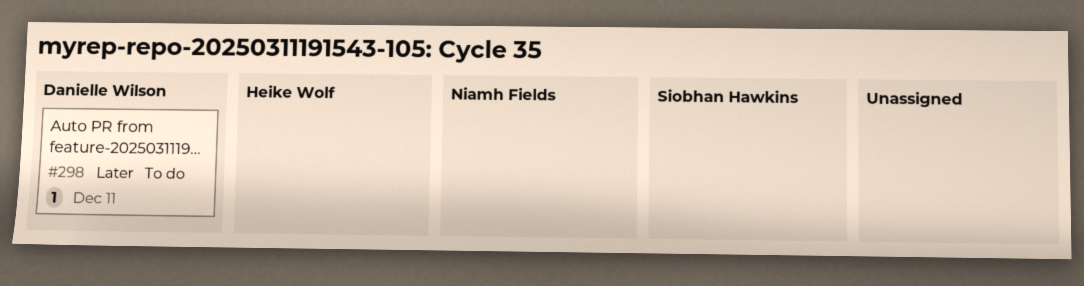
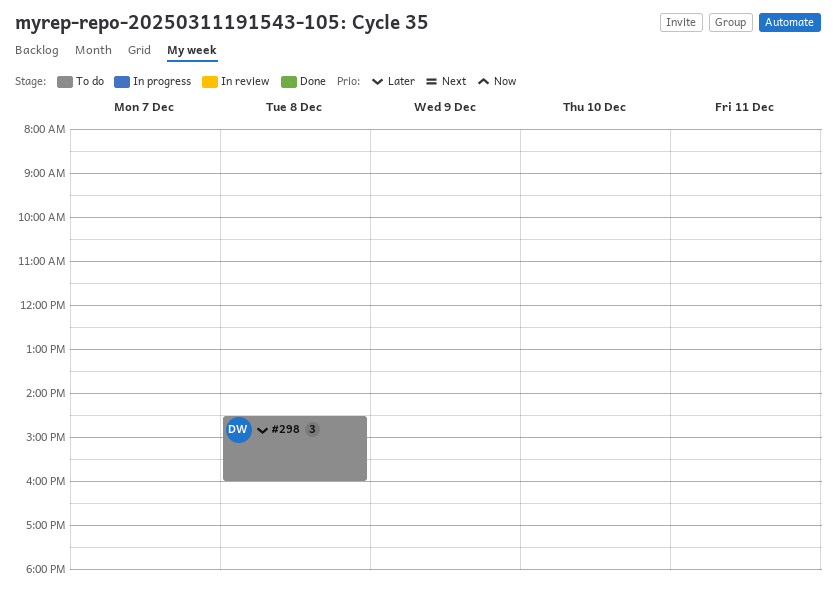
#298, estimate: 1 -> 3
#298, day: Dec 11 -> Dec 8

